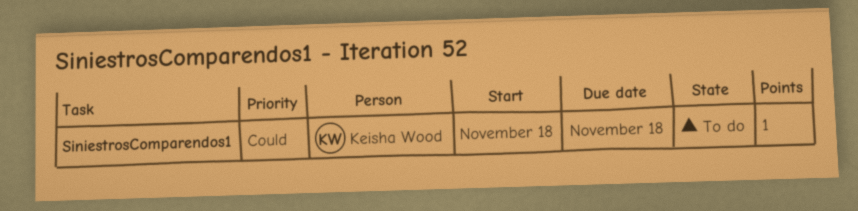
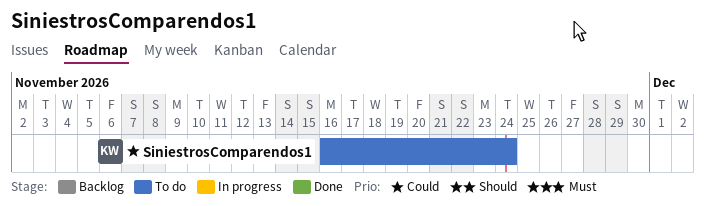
SiniestrosComparendos1, start: Nov 18 -> Nov 16
SiniestrosComparendos1, due: Nov 18 -> Nov 24

